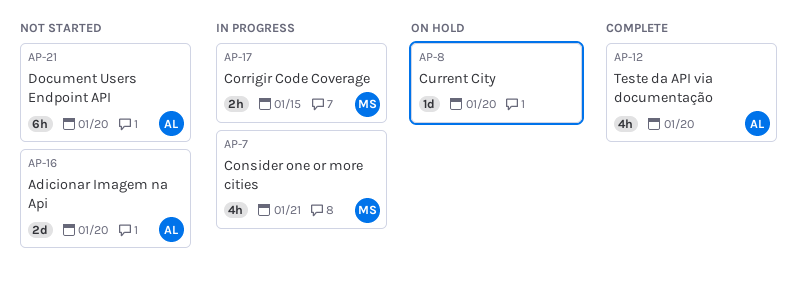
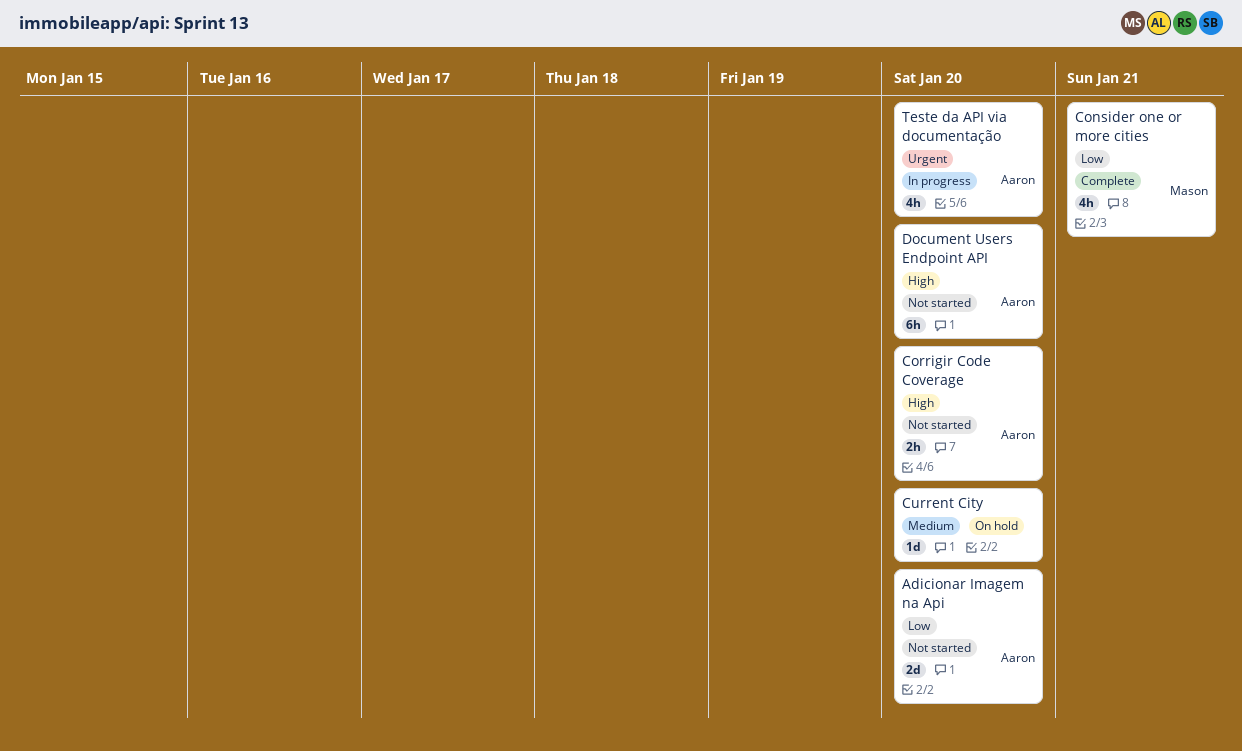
Consider one or more cities, status: In progress -> Complete
Corrigir Code Coverage, status: In progress -> Not started
Corrigir Code Coverage, owner: Mason -> Aaron
Corrigir Code Coverage, due: Jan 15 -> Jan 20
Teste da API via documentação, status: Complete -> In progress

